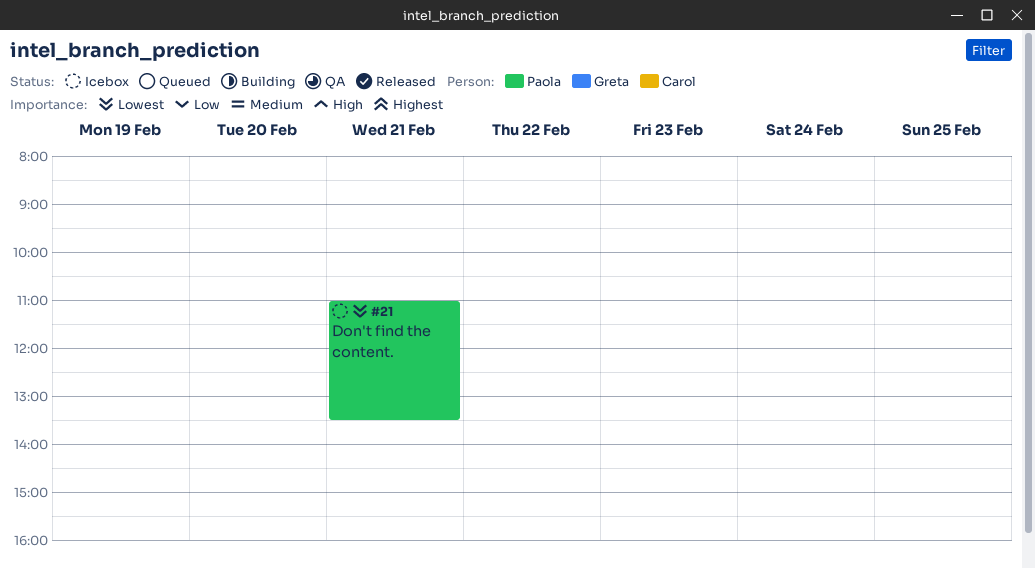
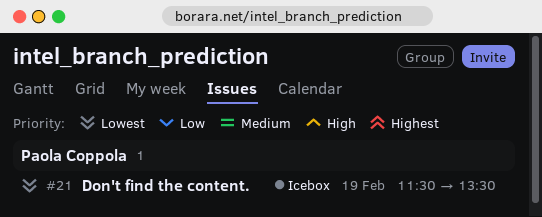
#21, day: Feb 21 -> Feb 19
#21, begins: 11:00 -> 11:30

